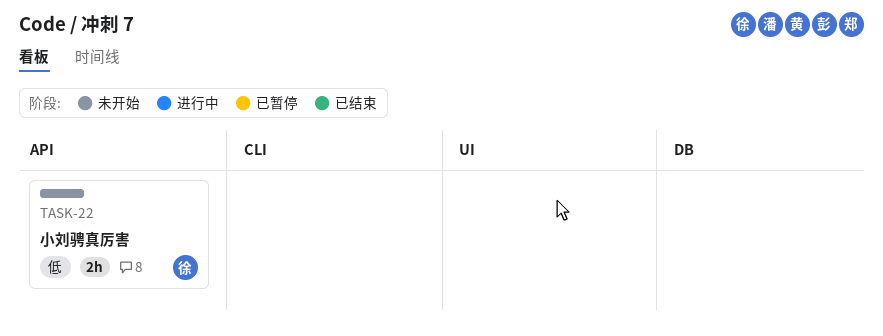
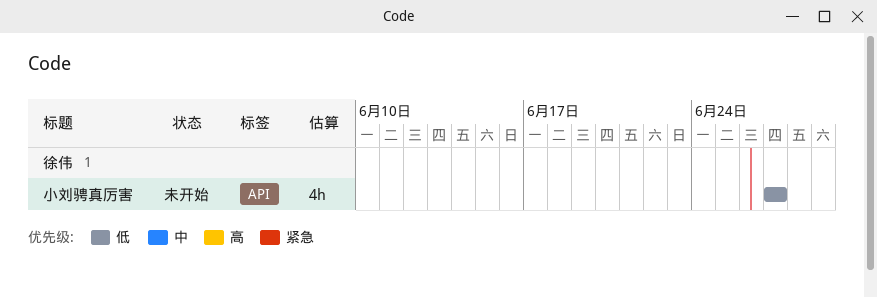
小刘骋真厉害, estimate: 2h -> 4h

